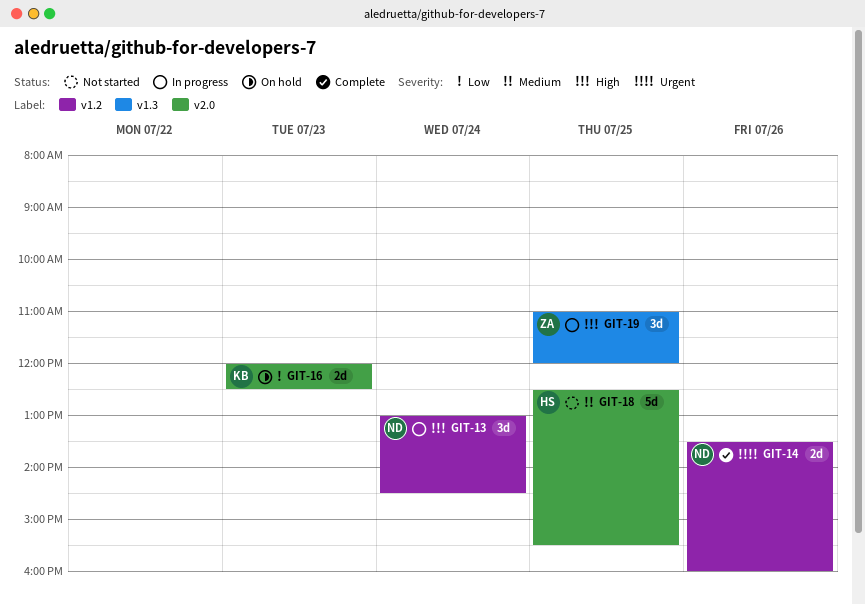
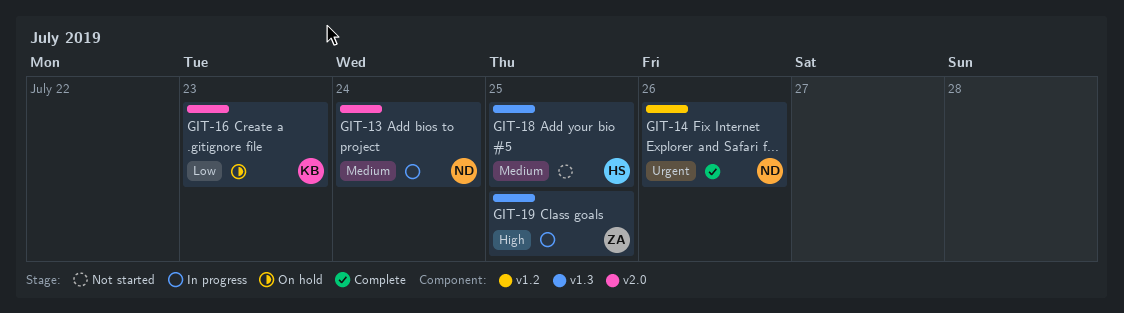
GIT-13, priority: High -> Medium
GIT-13, label: v1.2 -> v2.0
GIT-18, label: v2.0 -> v1.3

